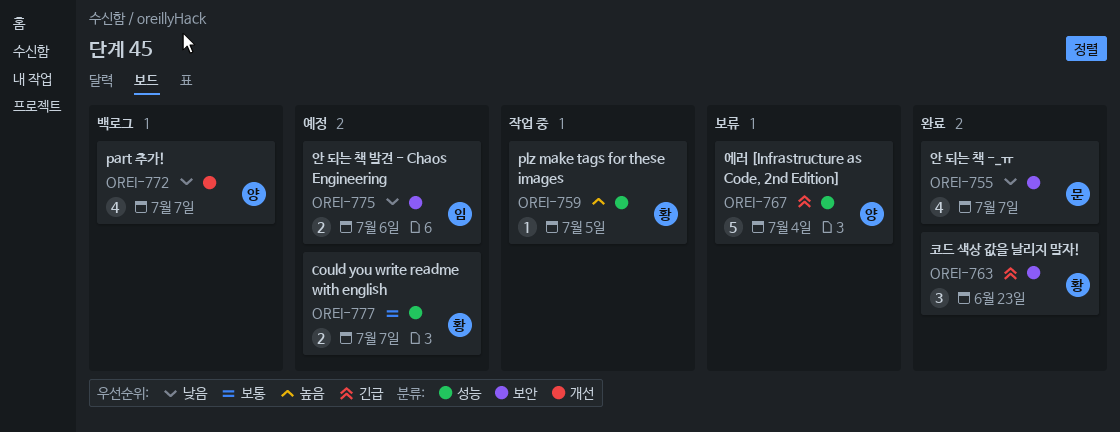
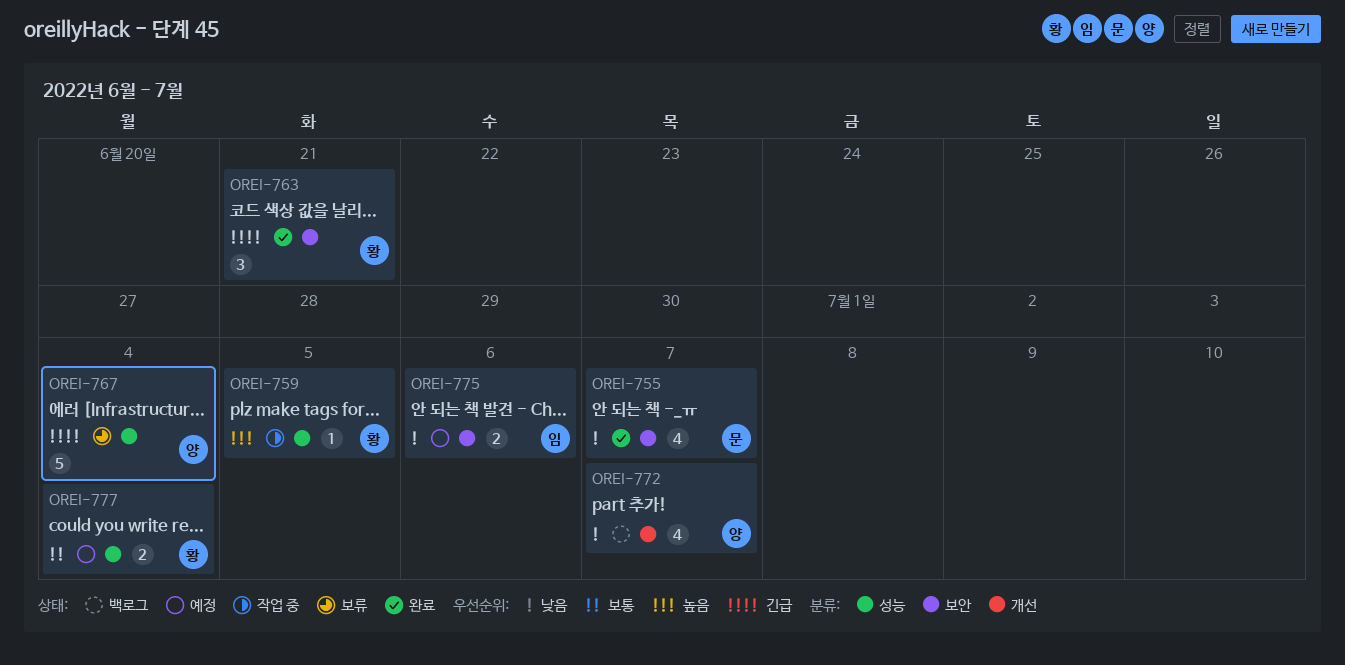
OREI-763, due: Jun 23 -> Jun 21
OREI-777, due: Jul 7 -> Jul 4

